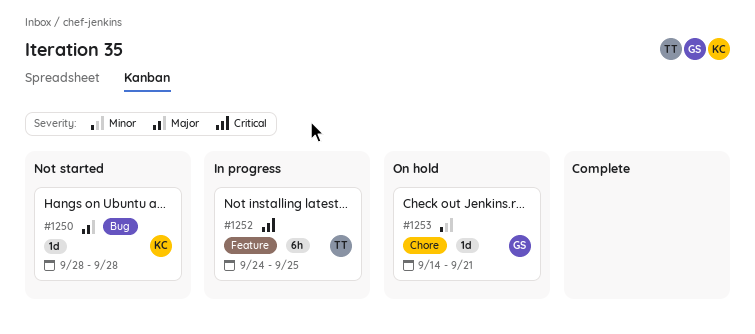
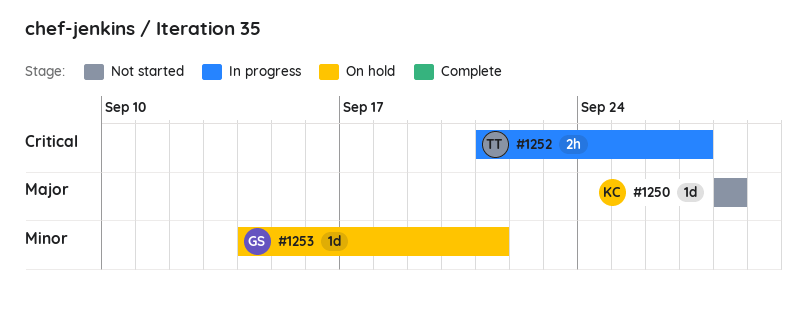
#1252, estimate: 6h -> 2h
#1252, start: Sep 24 -> Sep 21
#1252, due: Sep 25 -> Sep 27

